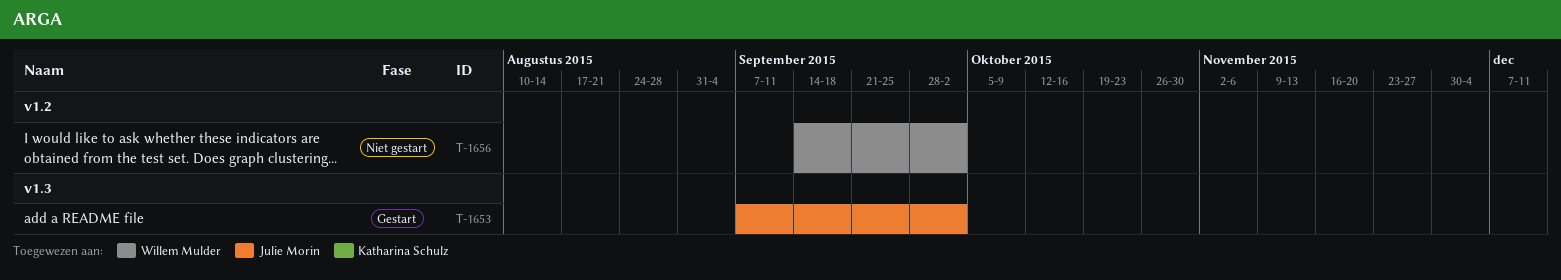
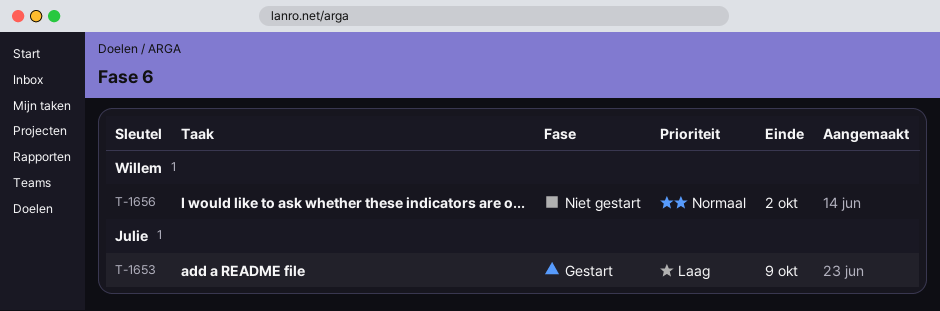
T-1653, due: Oct 2 -> Oct 9

